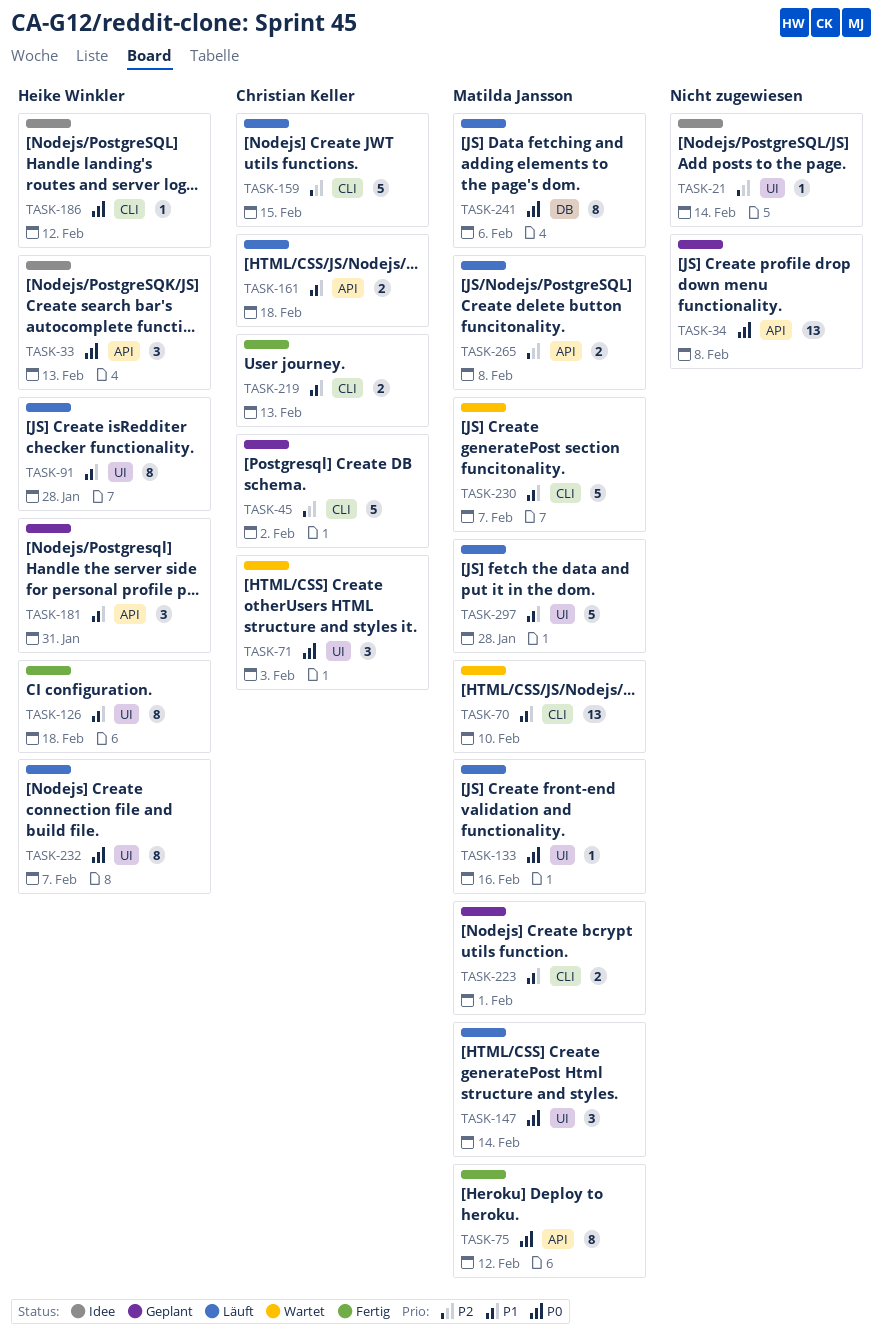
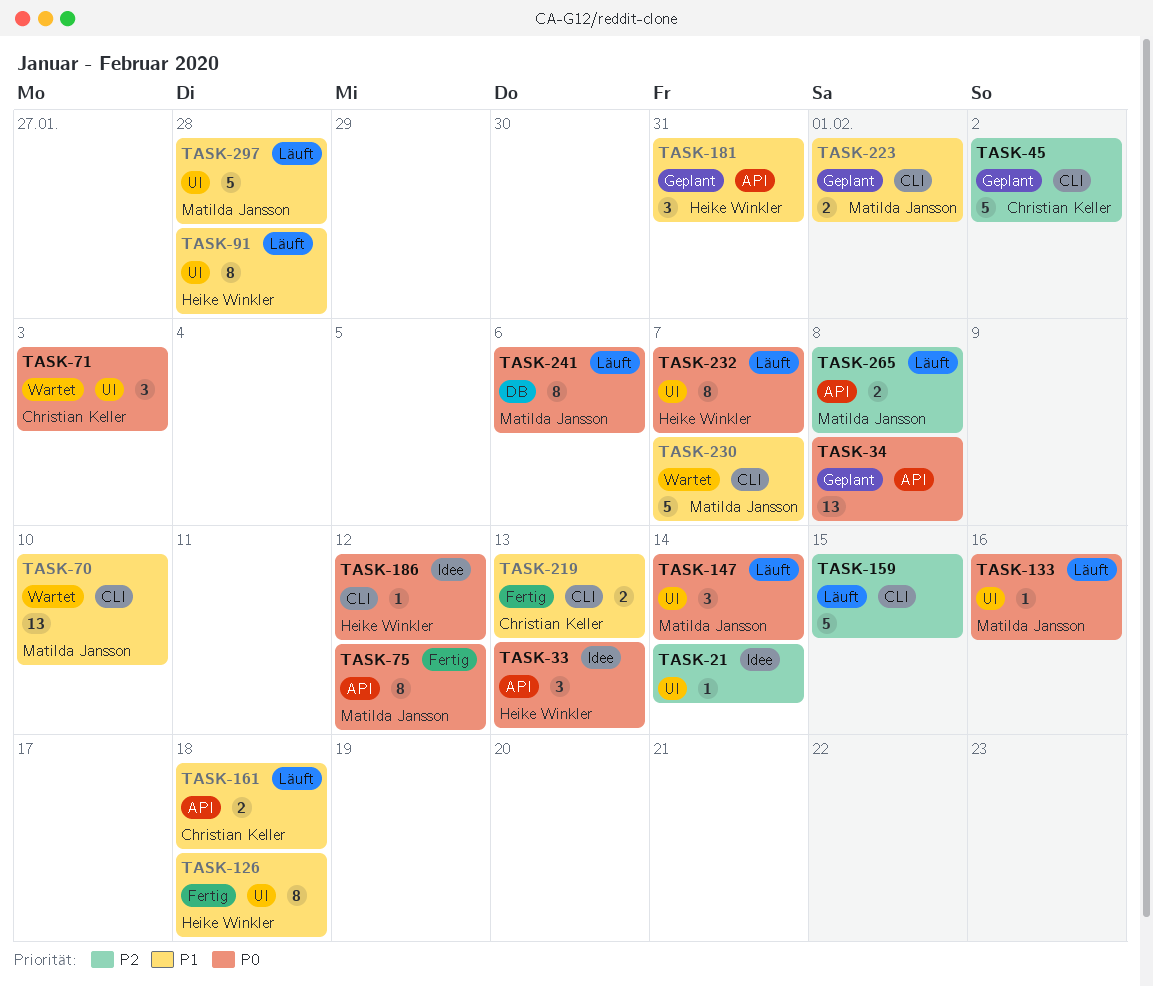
TASK-159, owner: Christian Keller -> none

